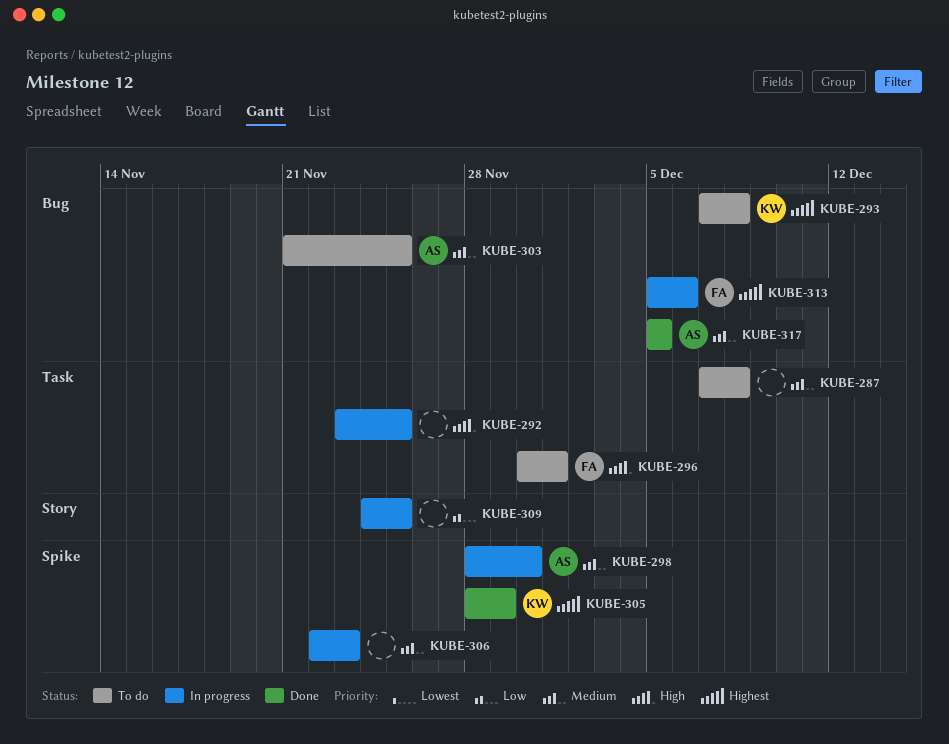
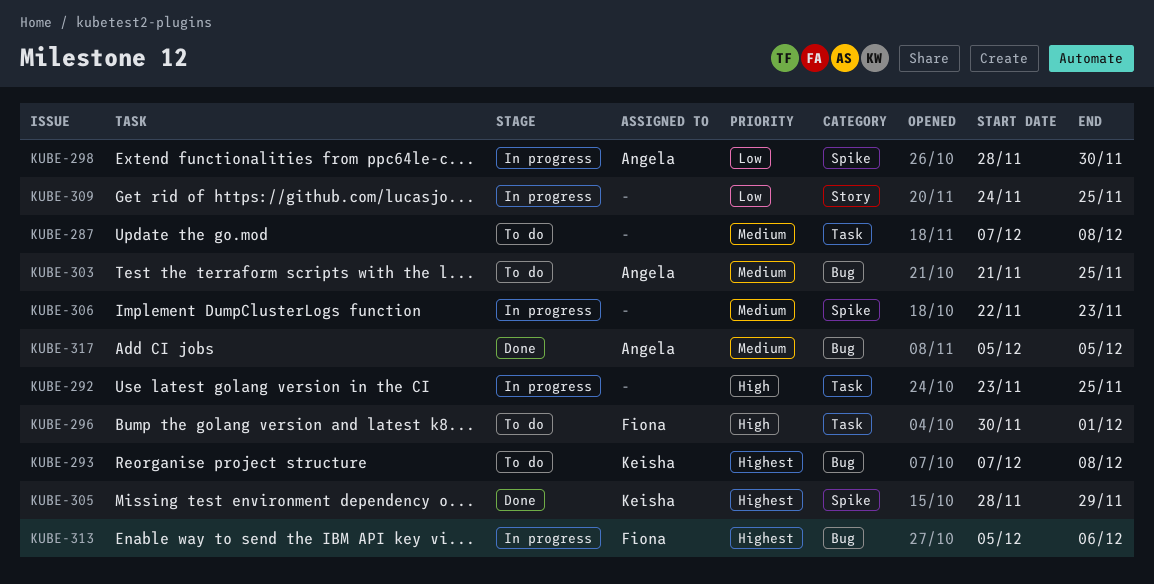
KUBE-298, priority: Medium -> Low

